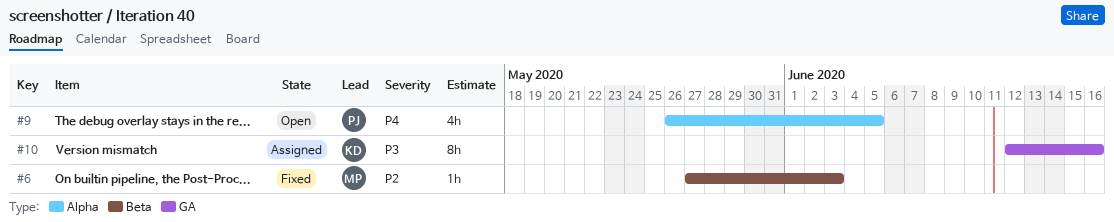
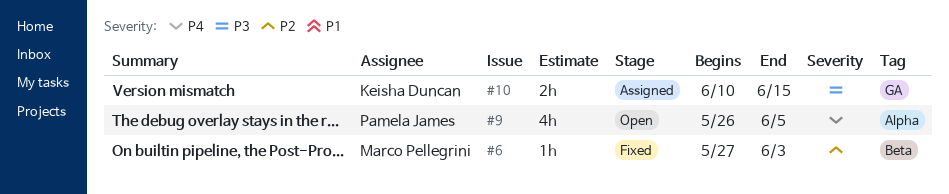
#10, estimate: 8h -> 2h
#10, start: Jun 12 -> Jun 10
#10, due: Jun 16 -> Jun 15

